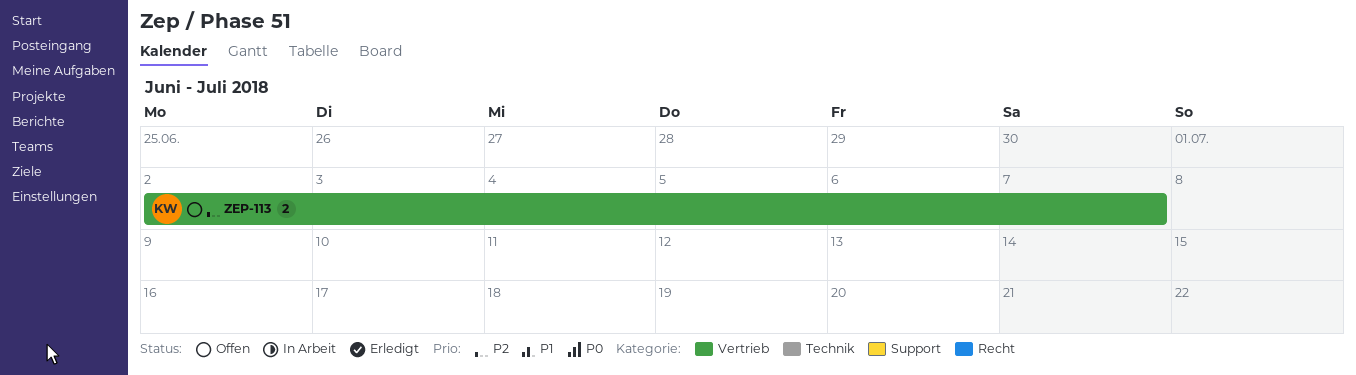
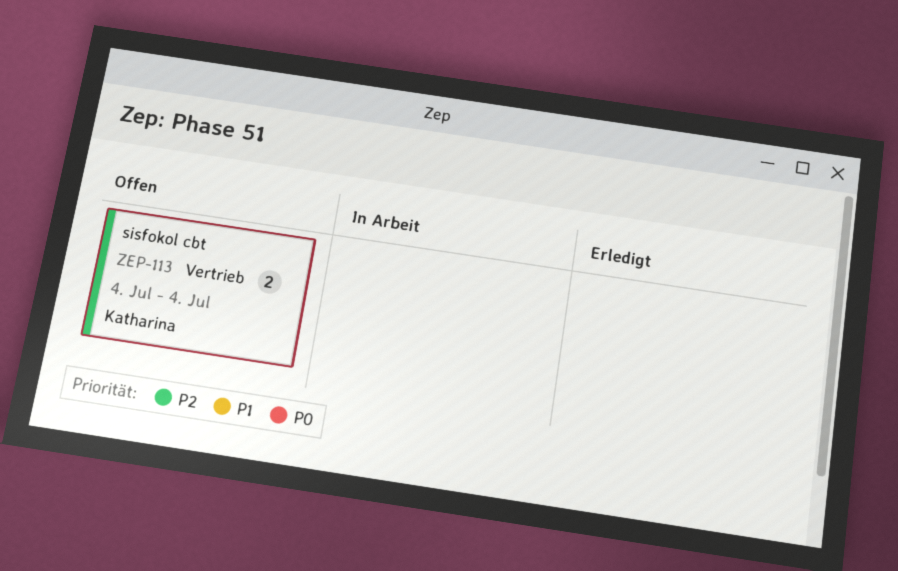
ZEP-113, start: Jul 2 -> Jul 4
ZEP-113, due: Jul 7 -> Jul 4

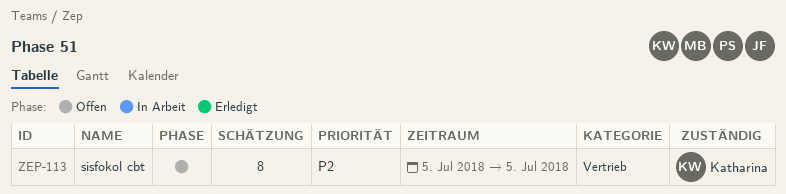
ZEP-113, estimate: 2 -> 8
ZEP-113, start: Jul 4 -> Jul 5
ZEP-113, due: Jul 4 -> Jul 5

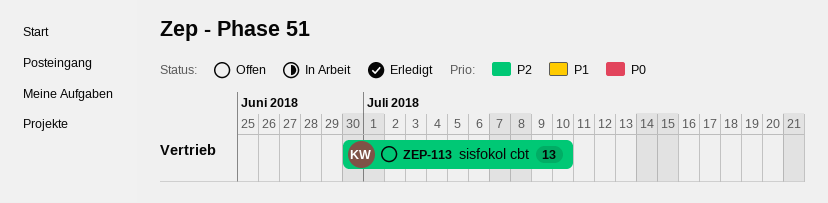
ZEP-113, estimate: 8 -> 13
ZEP-113, start: Jul 5 -> Jun 30
ZEP-113, due: Jul 5 -> Jul 10

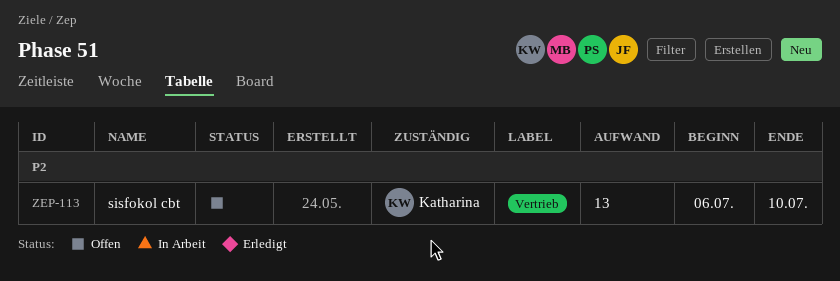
ZEP-113, start: Jun 30 -> Jul 6

